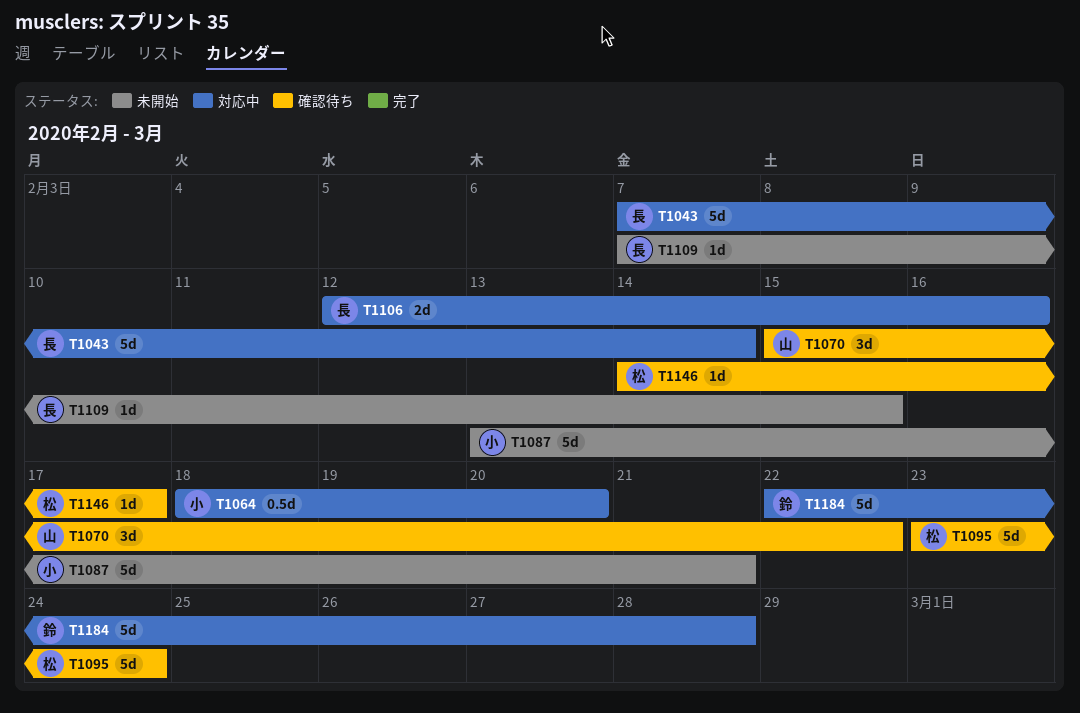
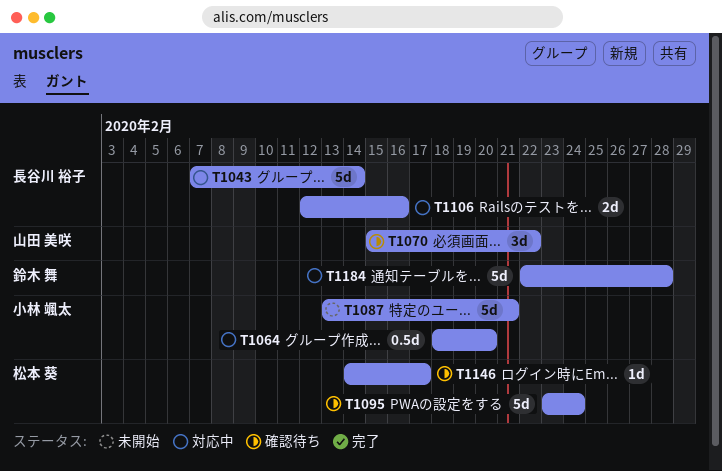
T1109: present -> none

